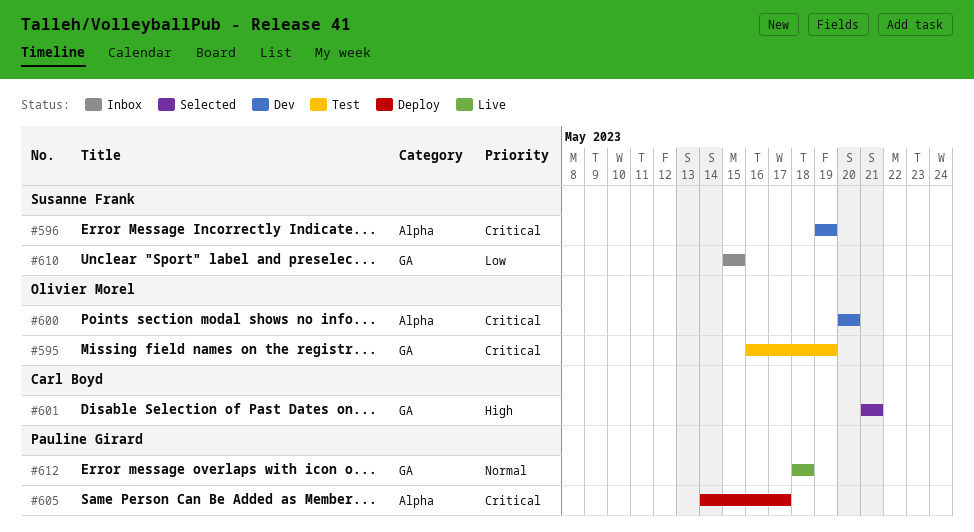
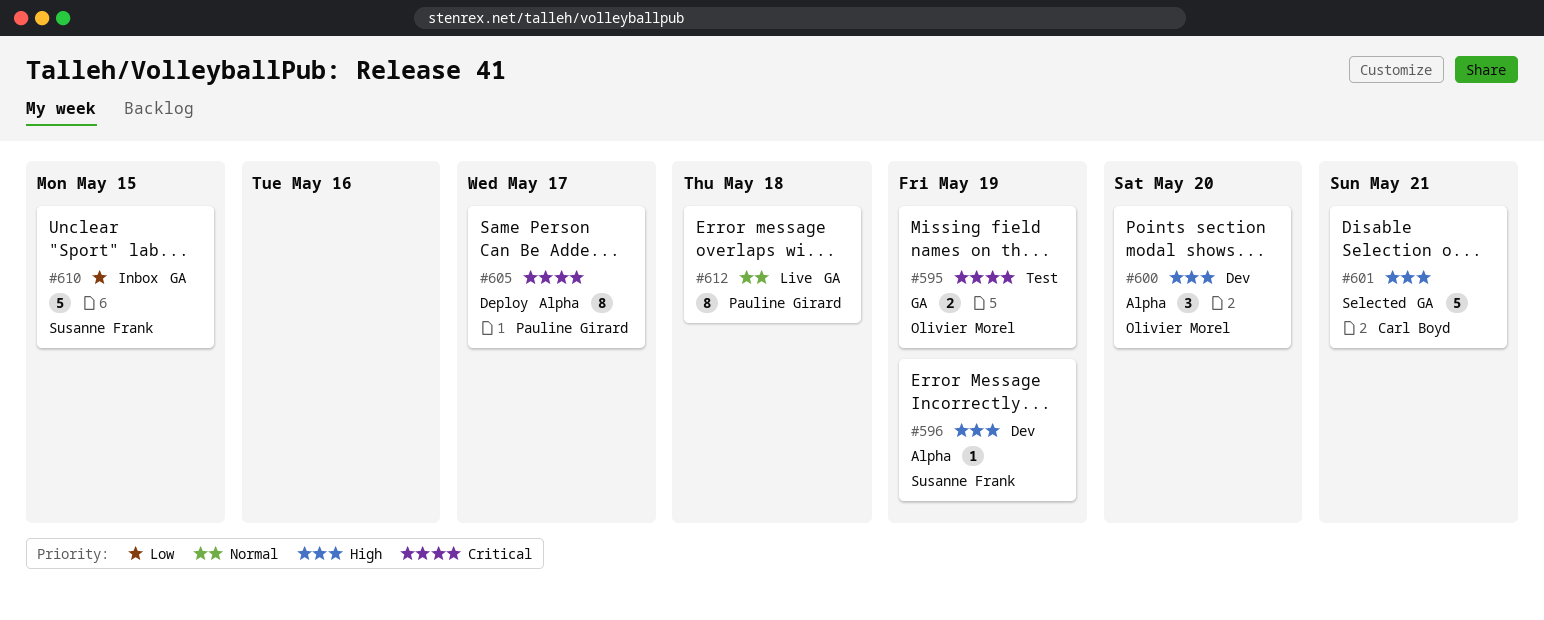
#596, priority: Critical -> High
#600, priority: Critical -> High

